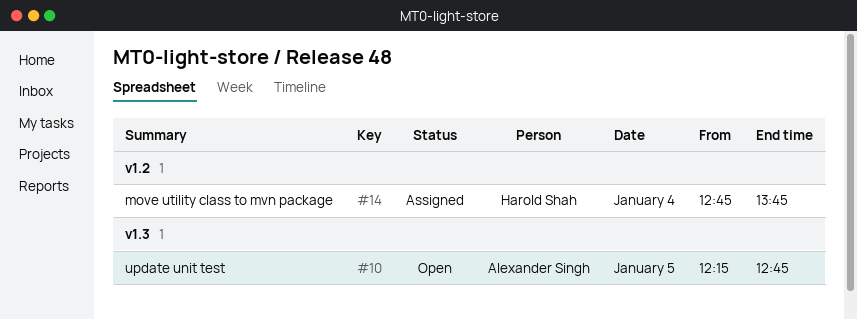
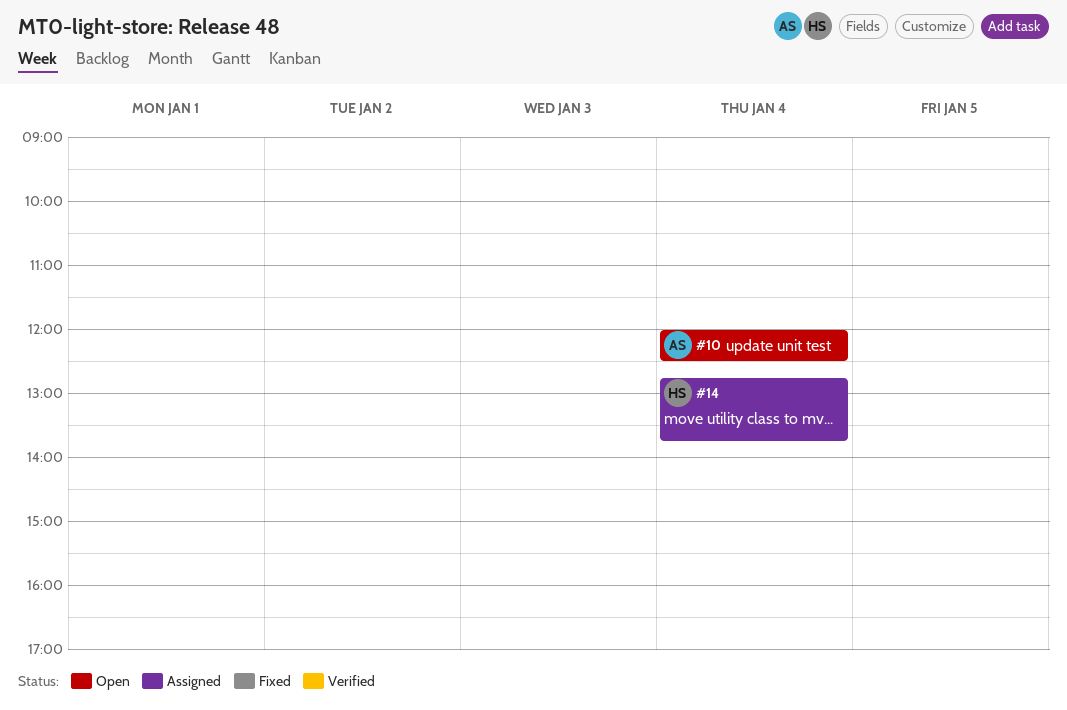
#10, day: Jan 5 -> Jan 4
#10, begins: 12:15 -> 12:00
#10, ends: 12:45 -> 12:30

